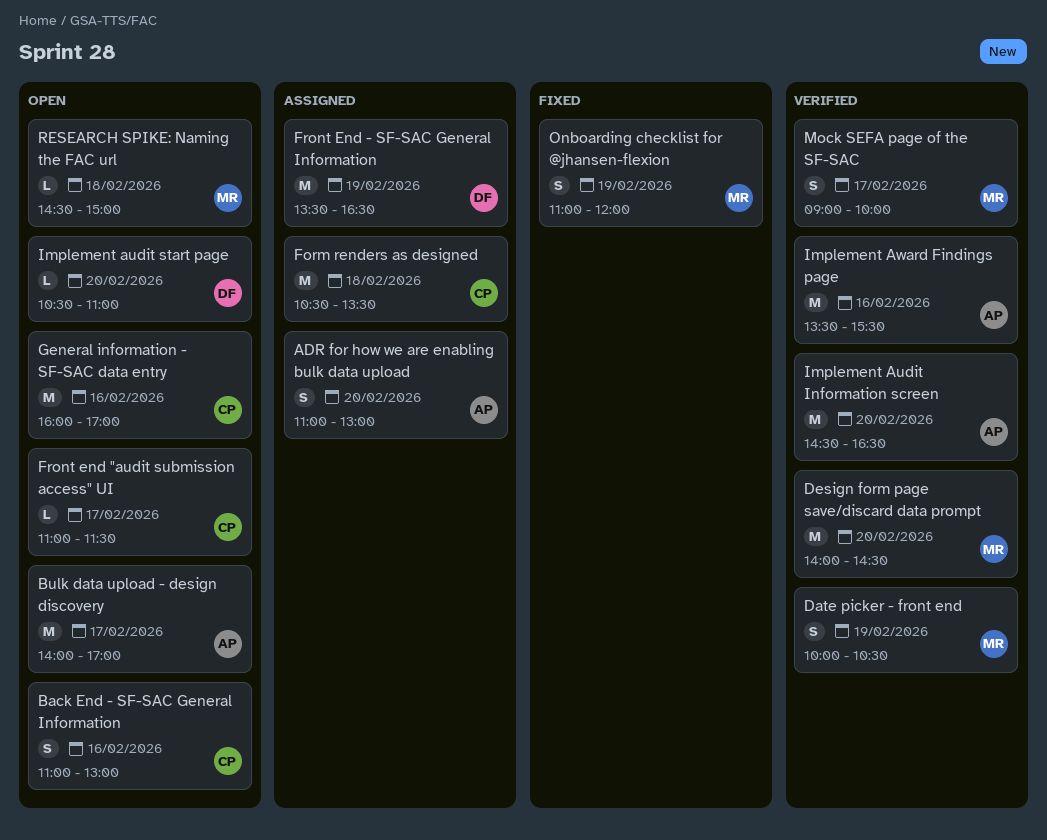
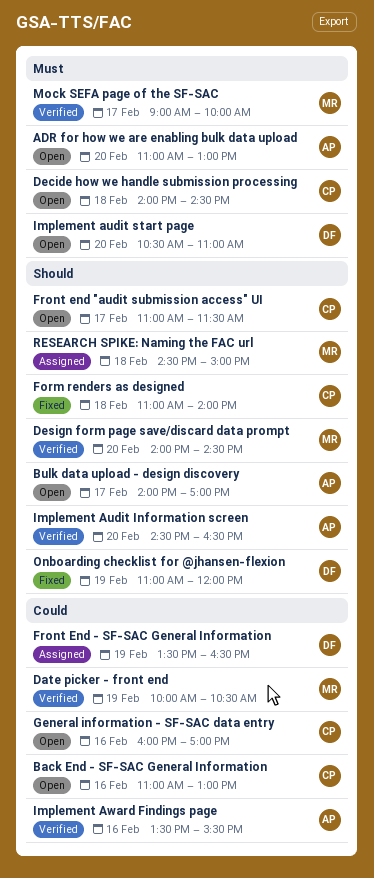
ADR for how we are enabling bulk data upload, status: Assigned -> Open
Decide how we handle submission processing: none -> present
Form renders as designed, status: Assigned -> Fixed
Form renders as designed, begins: 10:30 -> 11:00
Form renders as designed, ends: 13:30 -> 14:00
Onboarding checklist for @jhansen-flexion, owner: MR -> DF
RESEARCH SPIKE: Naming the FAC url, status: Open -> Assigned

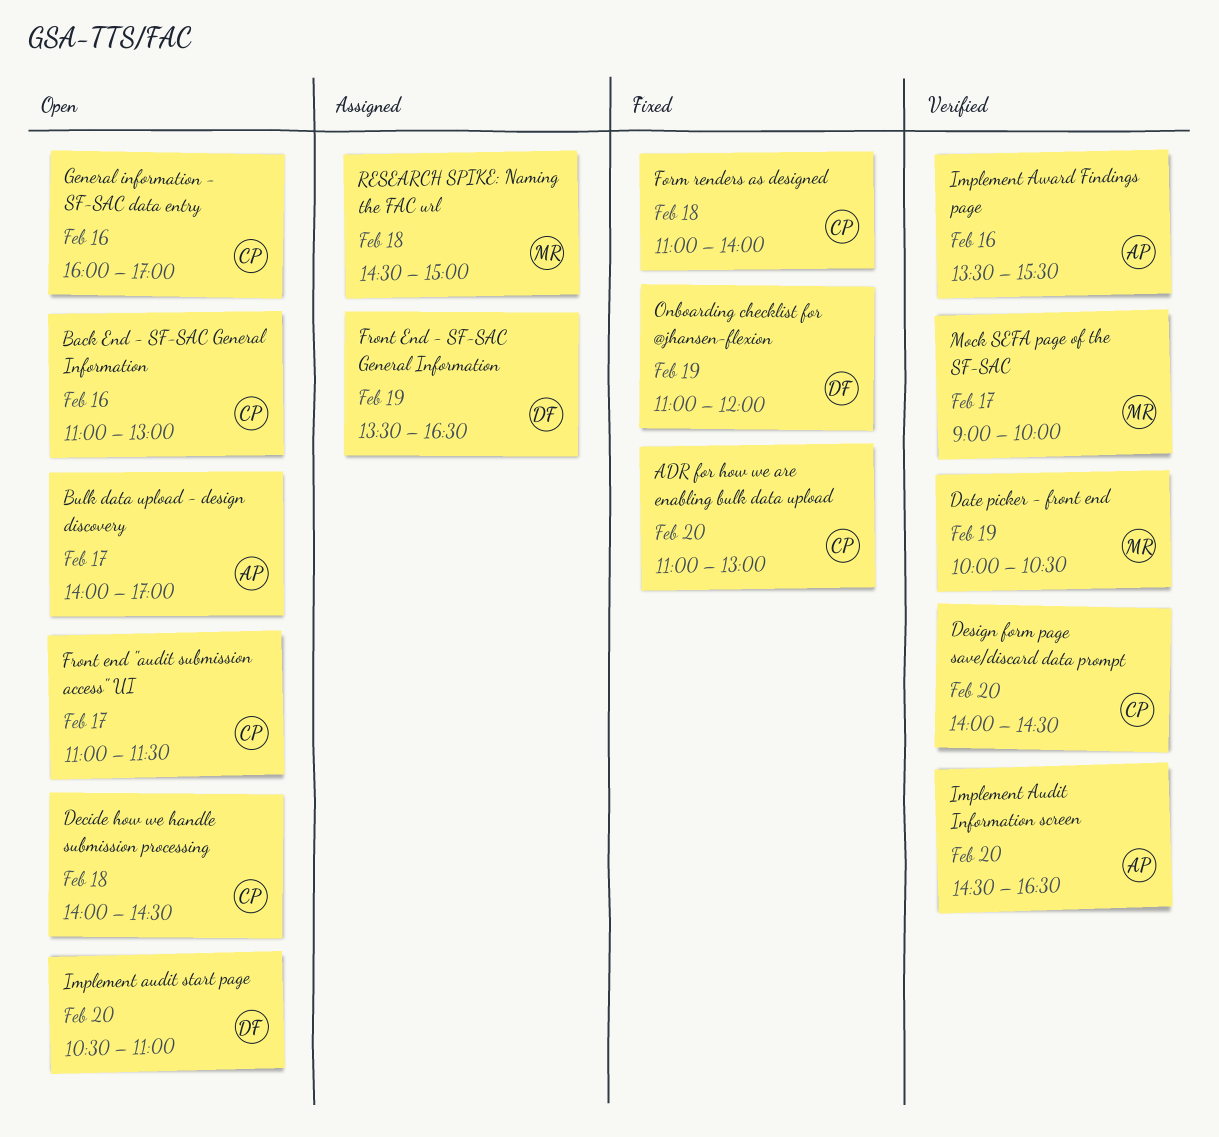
ADR for how we are enabling bulk data upload, status: Open -> Fixed
ADR for how we are enabling bulk data upload, owner: AP -> CP
Design form page save/discard data prompt, owner: MR -> CP

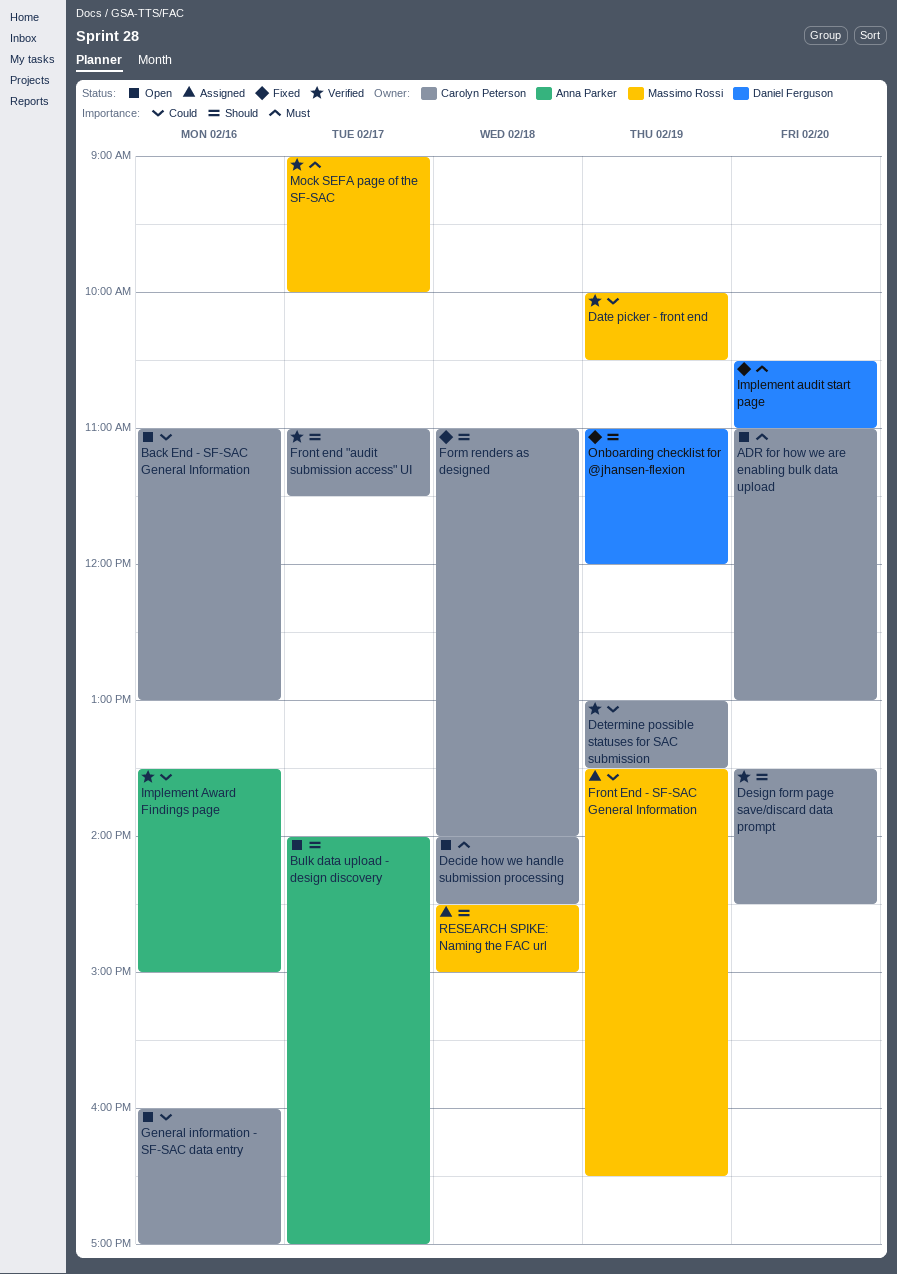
ADR for how we are enabling bulk data upload, status: Fixed -> Open
Design form page save/discard data prompt, begins: 14:00 -> 13:30
Determine possible statuses for SAC submission: none -> present
Front end "audit submission access" UI, status: Open -> Verified
Front End - SF-SAC General Information, owner: Daniel Ferguson -> Massimo Rossi
Implement Audit Information screen: present -> none
Implement audit start page, status: Open -> Fixed
Implement Award Findings page, ends: 15:30 -> 15:00

